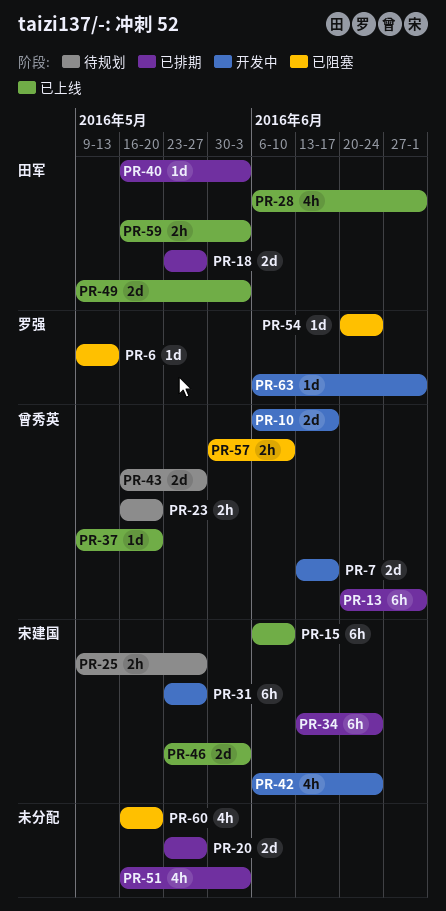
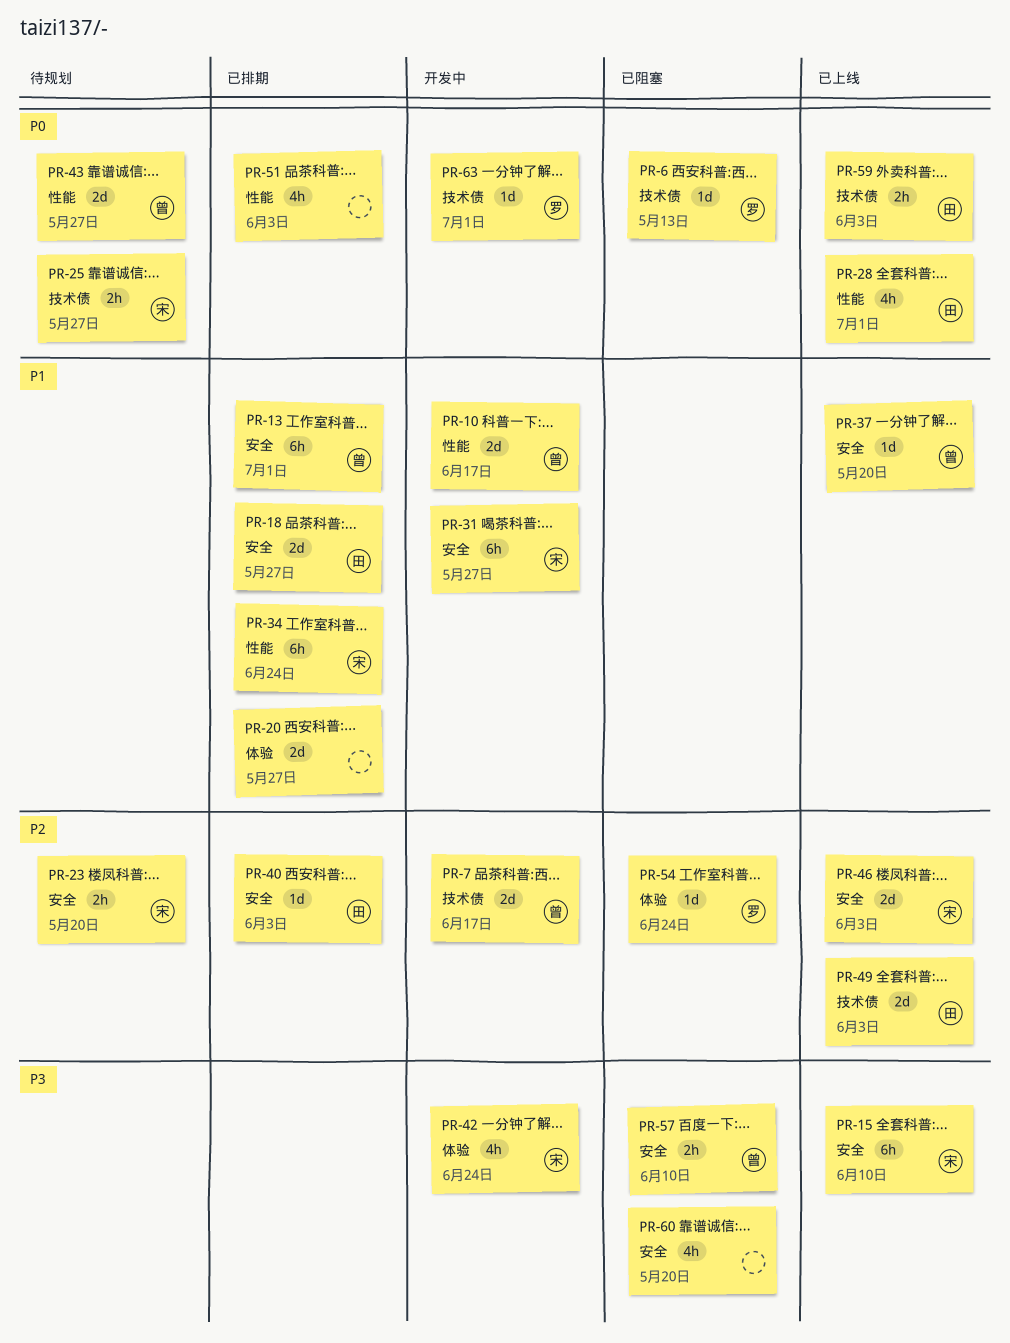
PR-23, owner: 曾秀英 -> 宋建国

